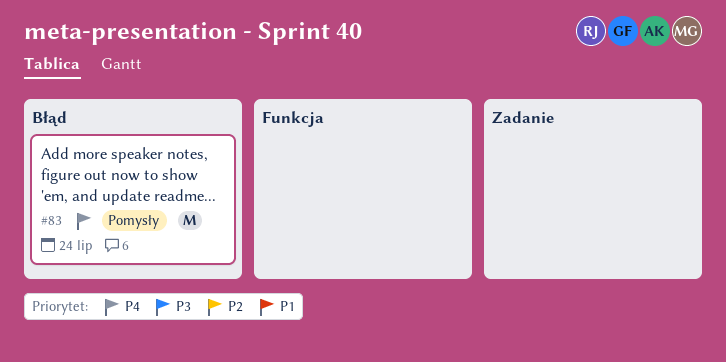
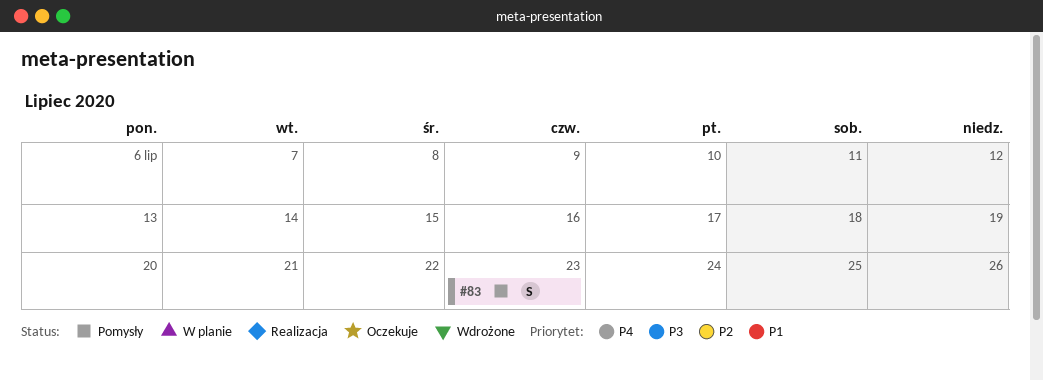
#83, estimate: M -> S
#83, due: Jul 24 -> Jul 23

